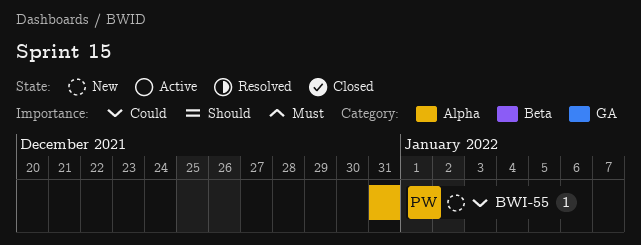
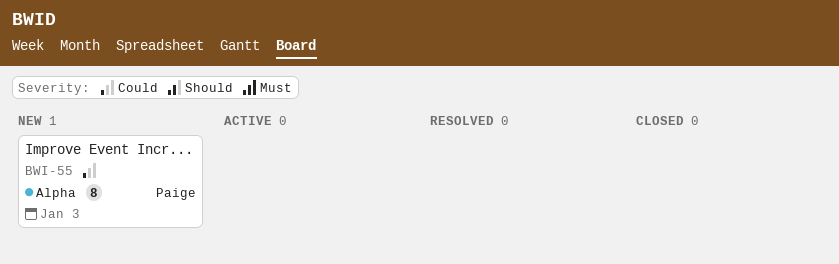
BWI-55, estimate: 1 -> 8
BWI-55, due: Dec 31 -> Jan 3

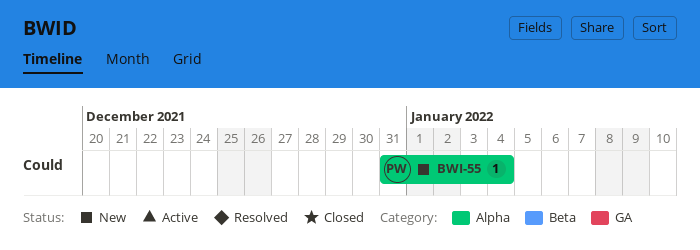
BWI-55, estimate: 8 -> 1
BWI-55, due: Jan 3 -> Jan 4

